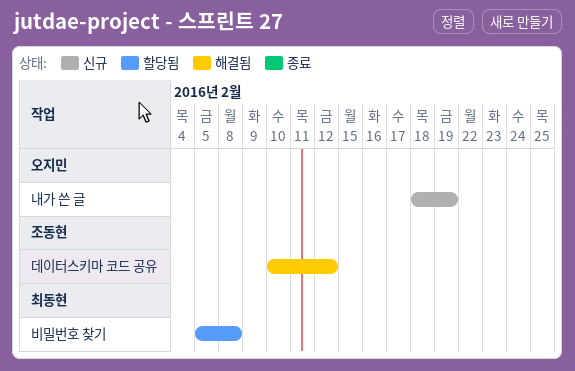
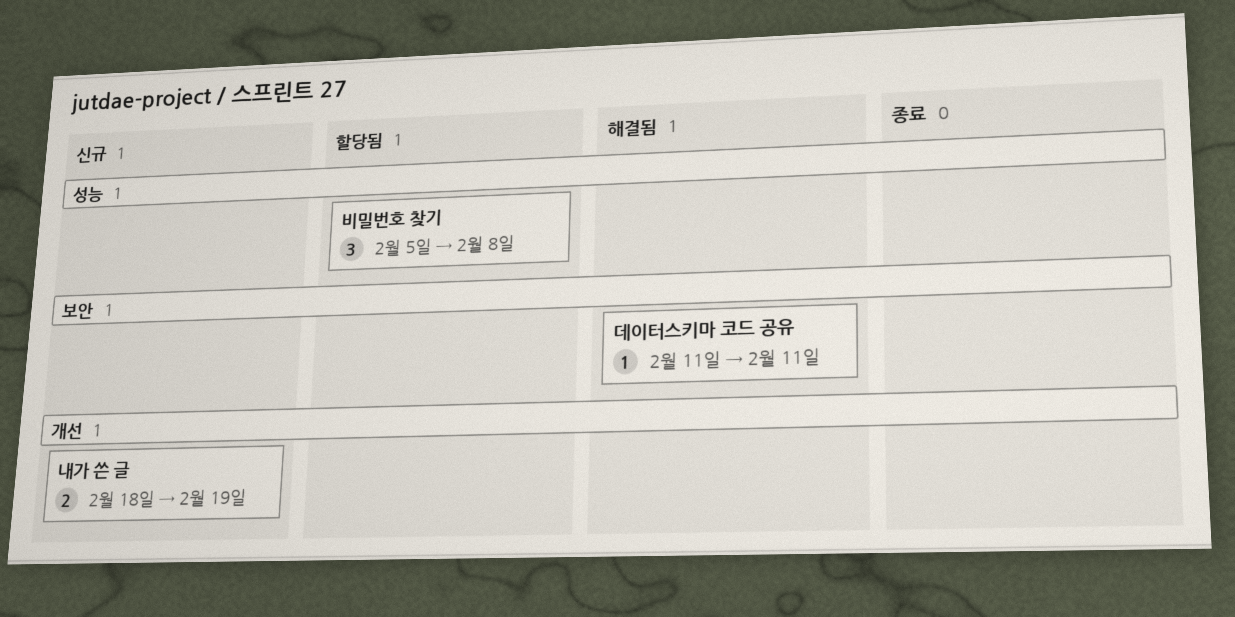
데이터스키마 코드 공유, start: Feb 10 -> Feb 11
데이터스키마 코드 공유, due: Feb 12 -> Feb 11

